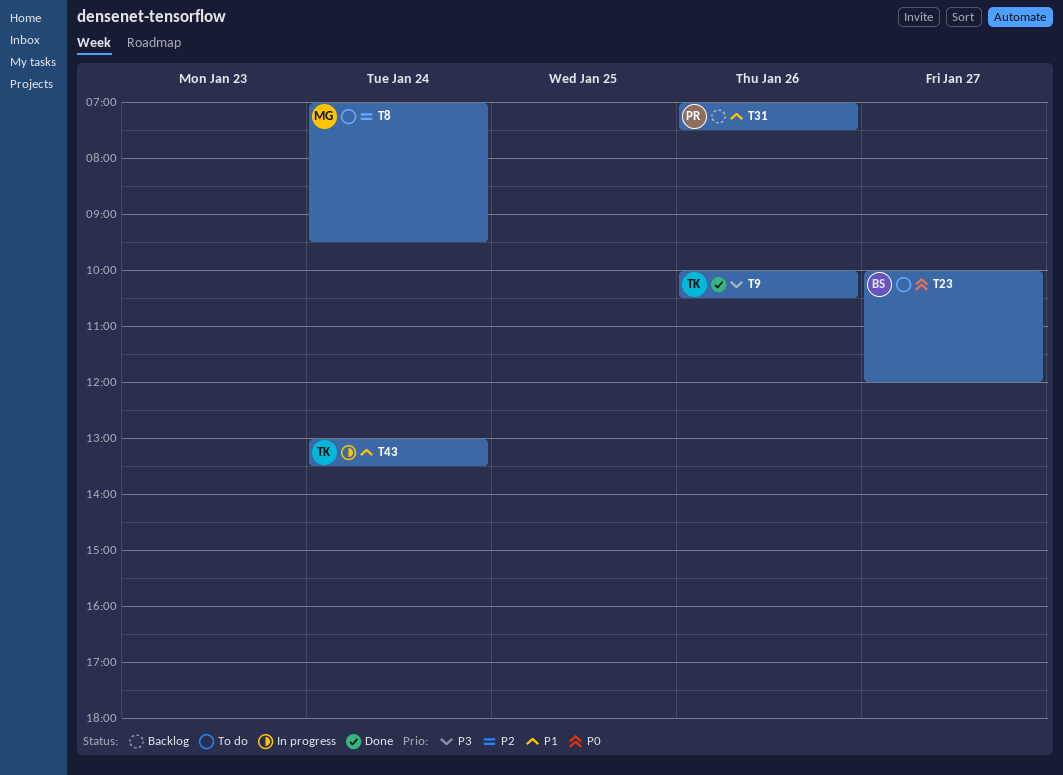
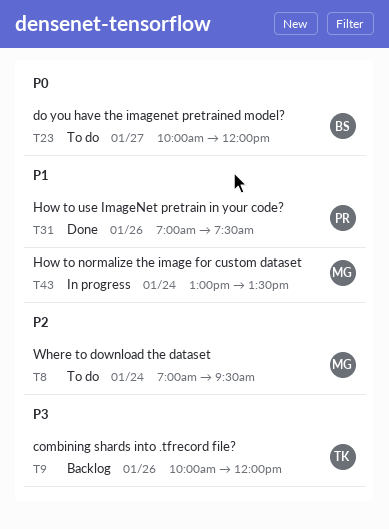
T9, status: Done -> Backlog
T9, ends: 10:30 -> 12:00
T31, status: Backlog -> Done
T43, owner: TK -> MG

